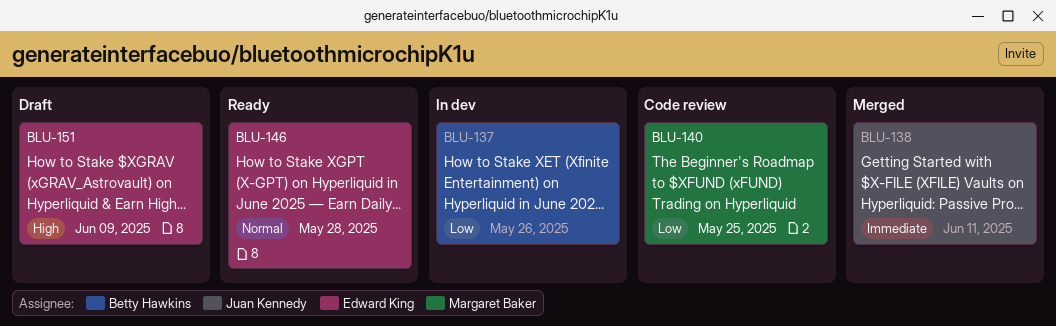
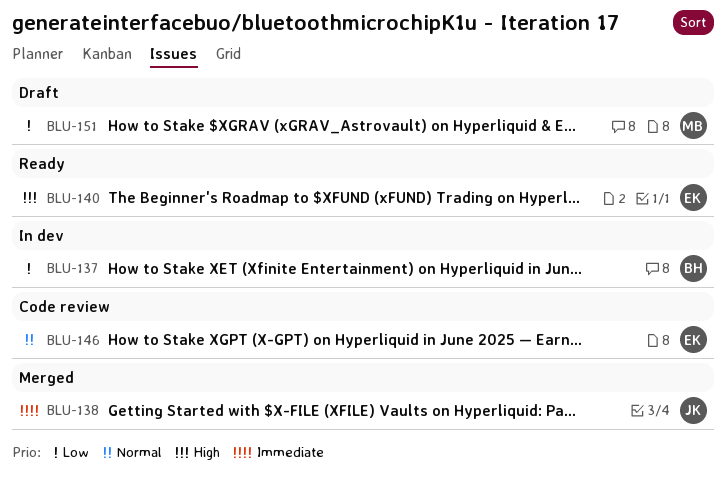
BLU-140, status: Code review -> Ready
BLU-140, owner: Margaret Baker -> Edward King
BLU-140, priority: Low -> High
BLU-146, status: Ready -> Code review
BLU-151, owner: Edward King -> Margaret Baker
BLU-151, priority: High -> Low

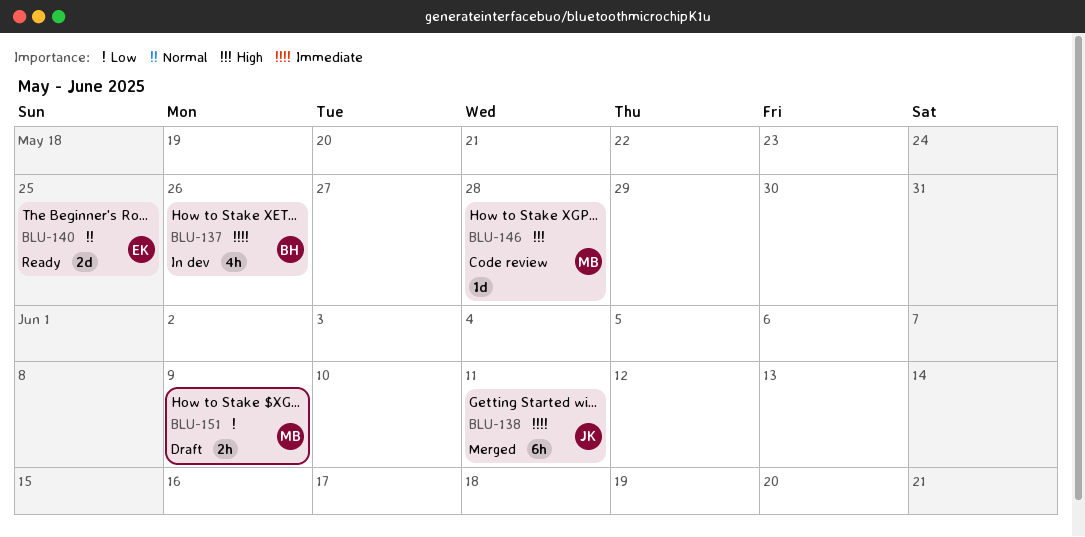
BLU-137, priority: Low -> Immediate
BLU-140, priority: High -> Normal
BLU-146, owner: EK -> MB
BLU-146, priority: Normal -> High

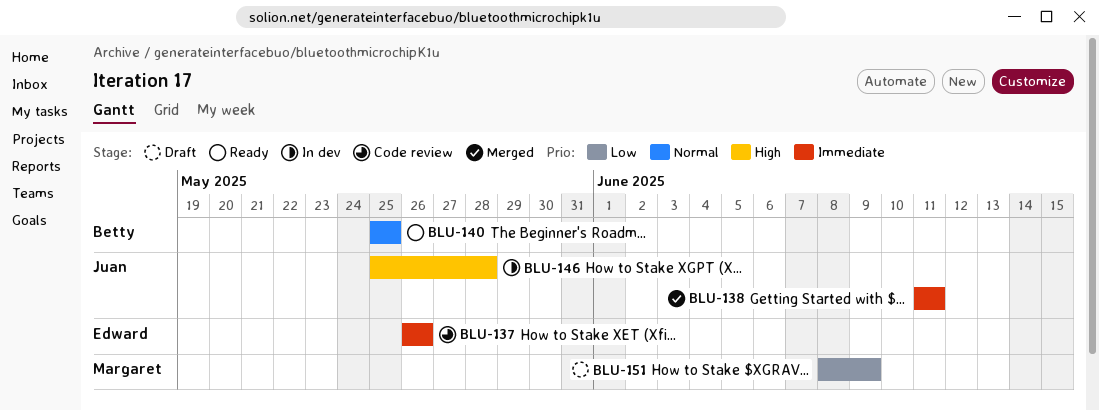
BLU-137, status: In dev -> Code review
BLU-137, owner: Betty -> Edward
BLU-140, owner: Edward -> Betty
BLU-146, status: Code review -> In dev
BLU-146, owner: Margaret -> Juan

